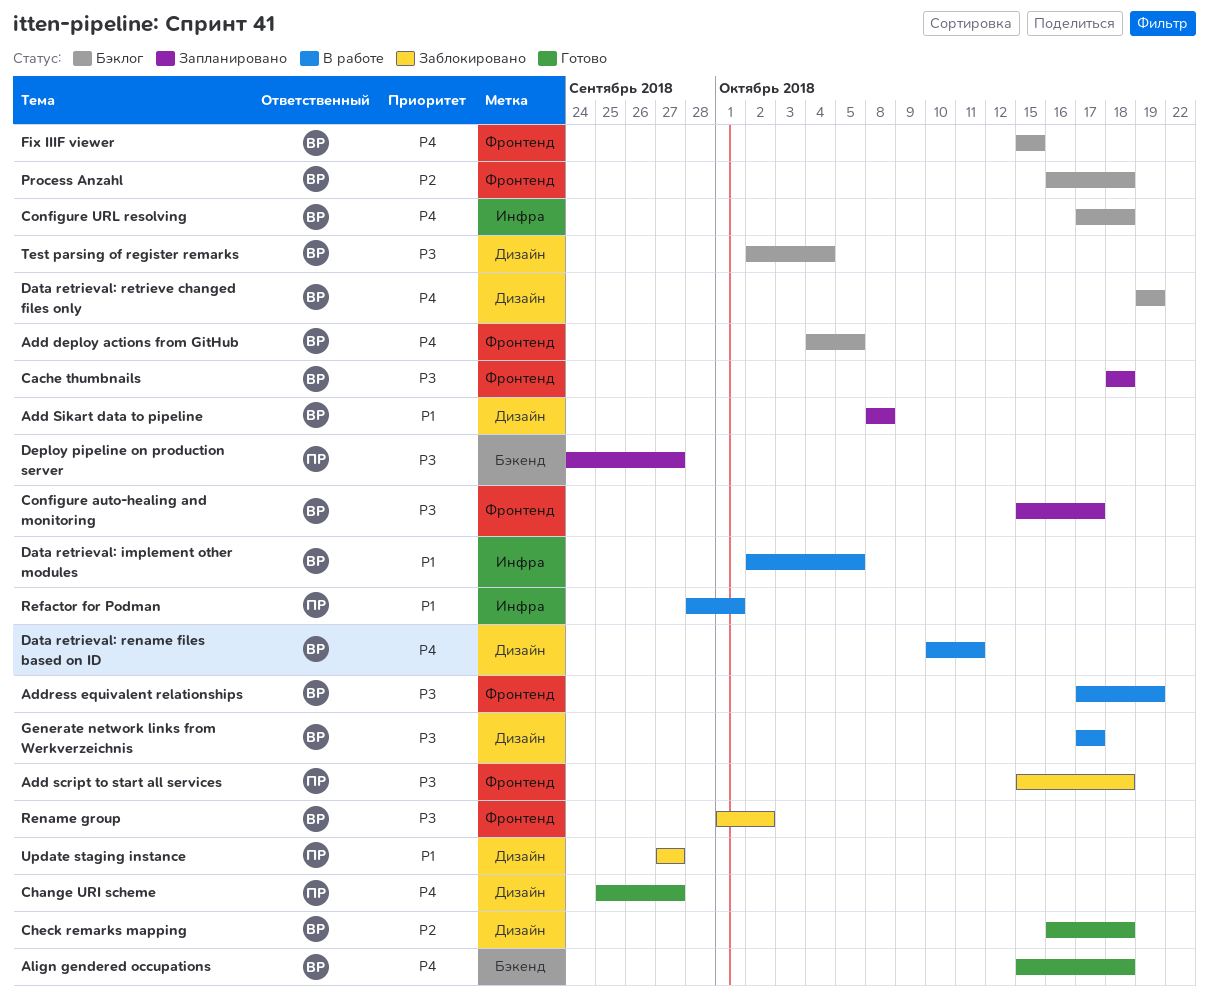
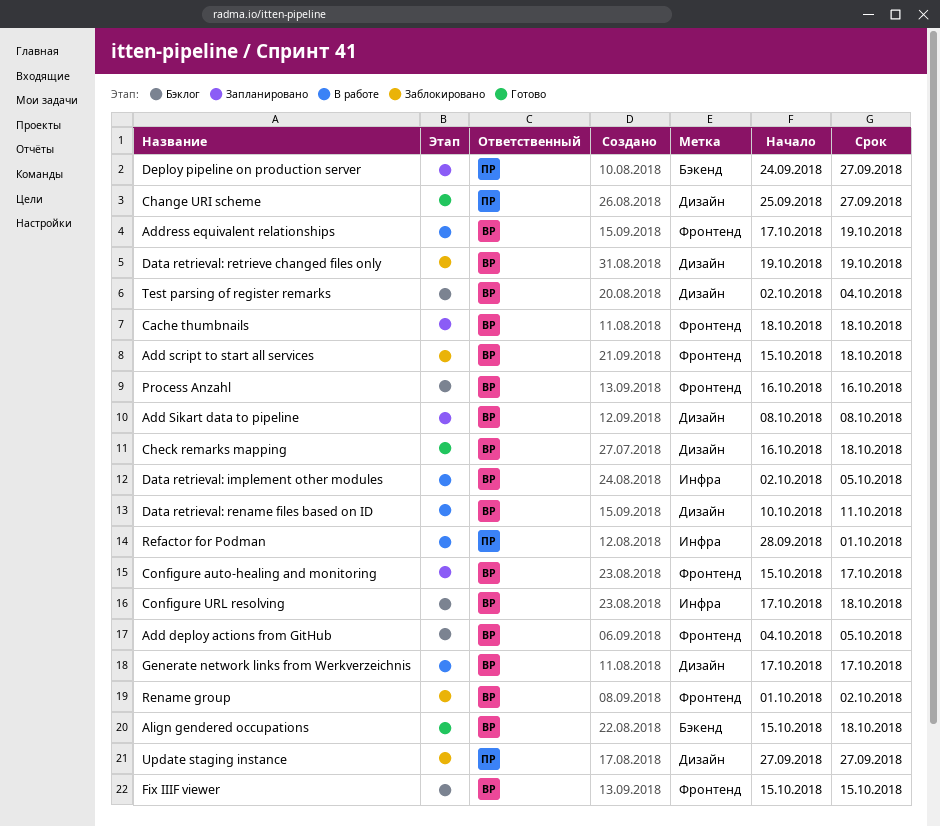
Add script to start all services, owner: ПР -> ВР
Data retrieval: retrieve changed files only, status: Бэклог -> Заблокировано
Process Anzahl, due: Oct 18 -> Oct 16

